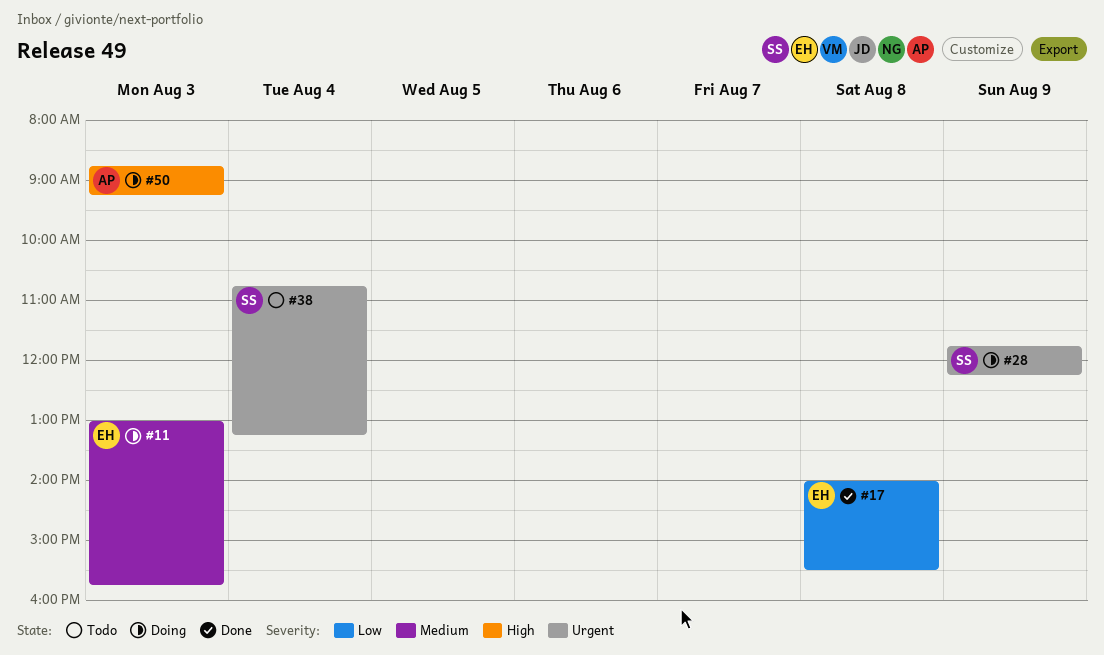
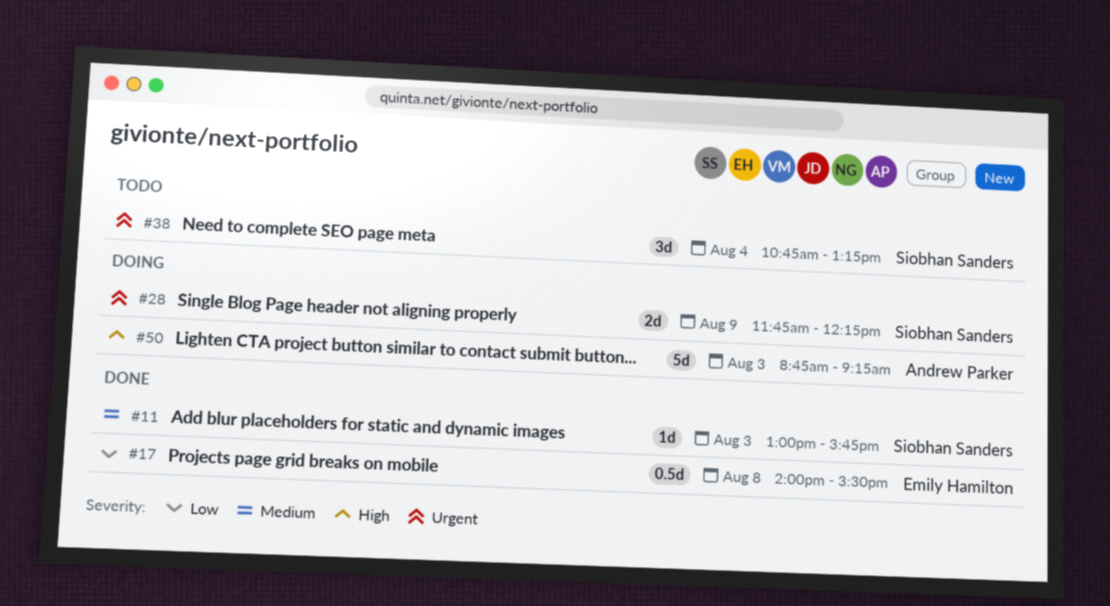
#11, status: Doing -> Done
#11, owner: Emily Hamilton -> Siobhan Sanders

